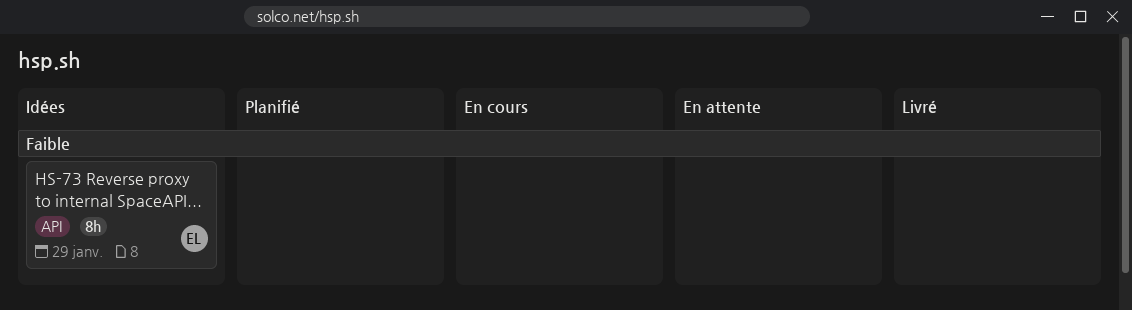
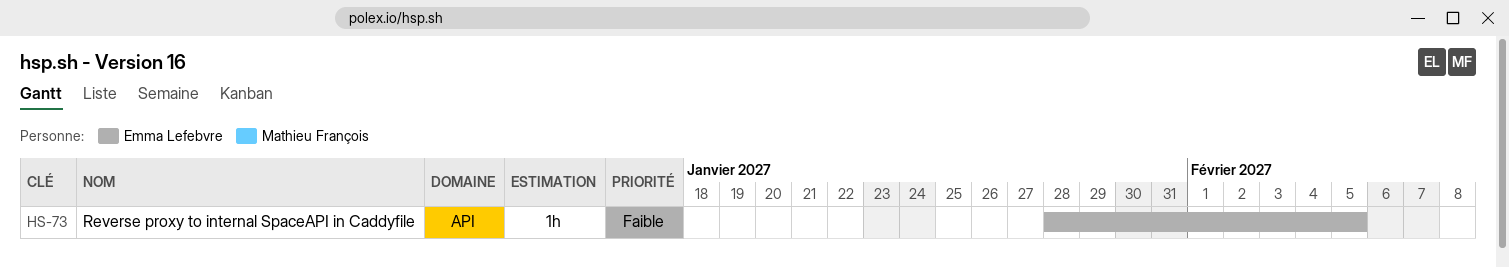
HS-73, estimate: 8h -> 1h
HS-73, due: Jan 29 -> Feb 5

